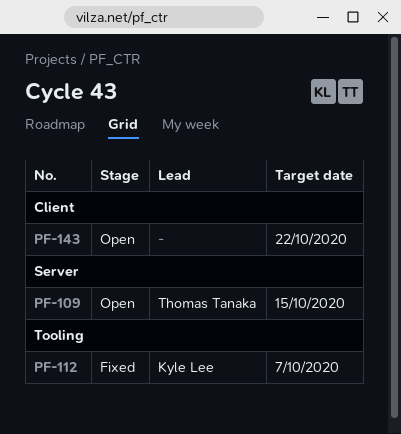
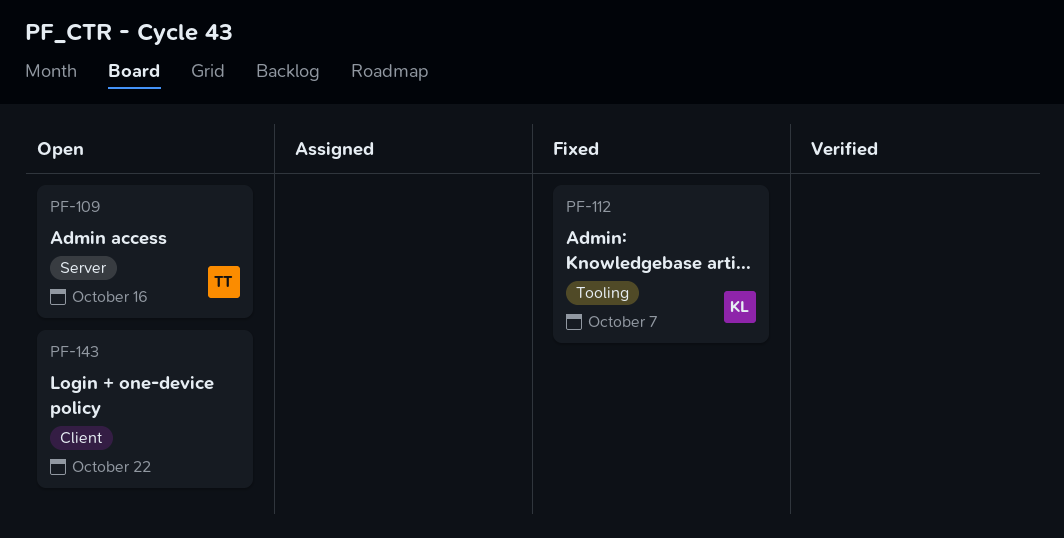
PF-109, due: Oct 15 -> Oct 16

